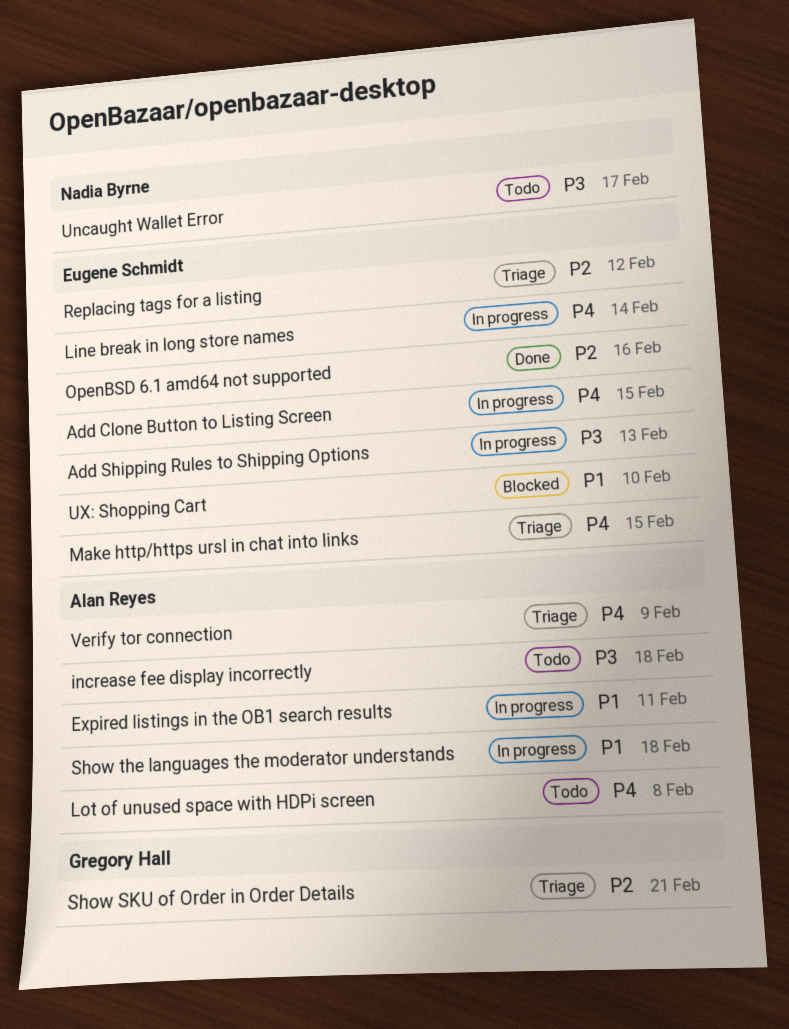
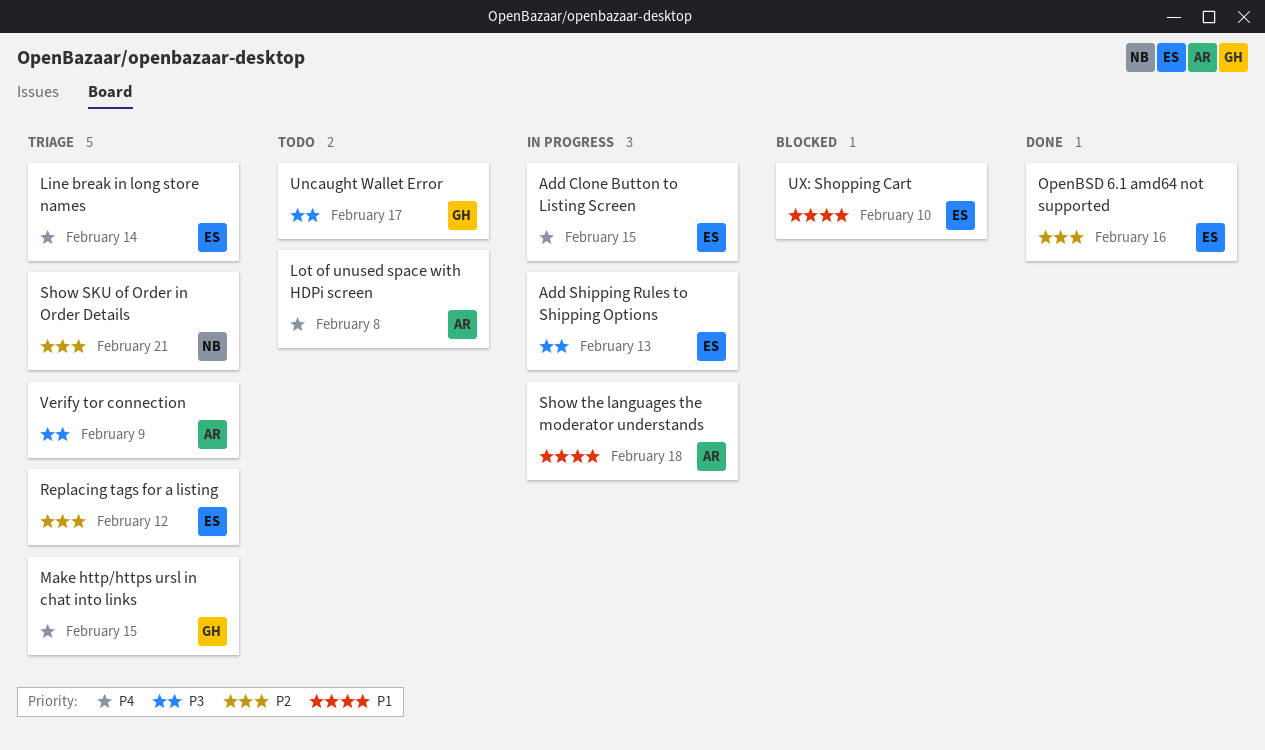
Expired listings in the OB1 search results: present -> none
increase fee display incorrectly: present -> none
Line break in long store names, status: In progress -> Triage
Make http/https ursl in chat into links, owner: Eugene Schmidt -> Gregory Hall
Show SKU of Order in Order Details, owner: Gregory Hall -> Nadia Byrne
Uncaught Wallet Error, owner: Nadia Byrne -> Gregory Hall
Verify tor connection, priority: P4 -> P3

